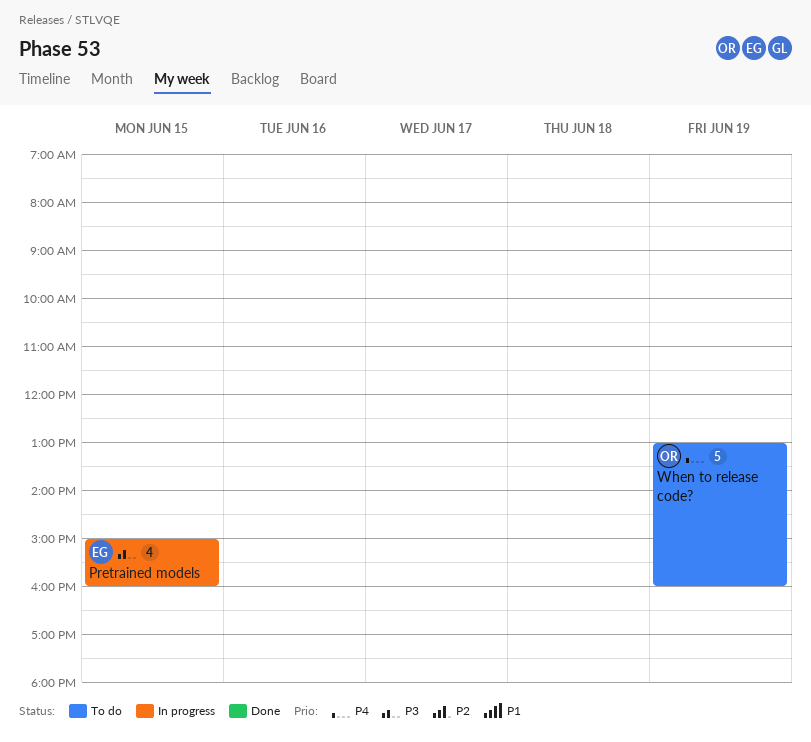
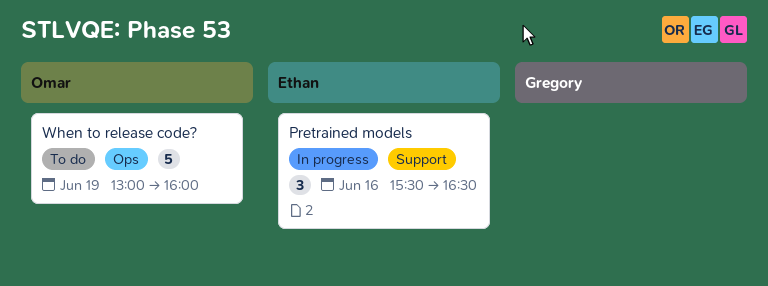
Pretrained models, estimate: 4 -> 3
Pretrained models, day: Jun 15 -> Jun 16
Pretrained models, begins: 15:00 -> 15:30
Pretrained models, ends: 16:00 -> 16:30

